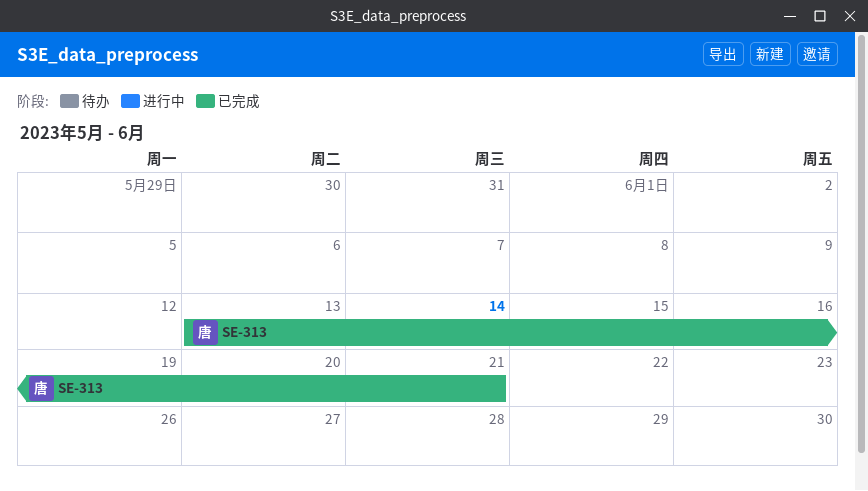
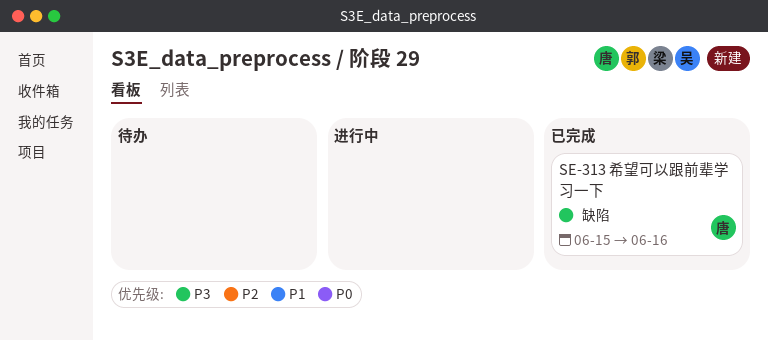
SE-313, start: Jun 13 -> Jun 15
SE-313, due: Jun 21 -> Jun 16

